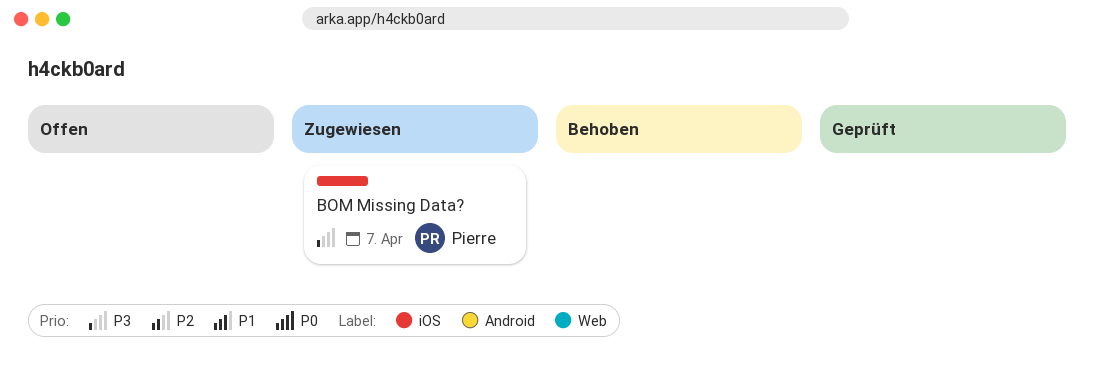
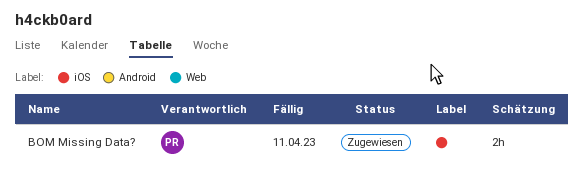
BOM Missing Data?, due: Apr 7 -> Apr 11

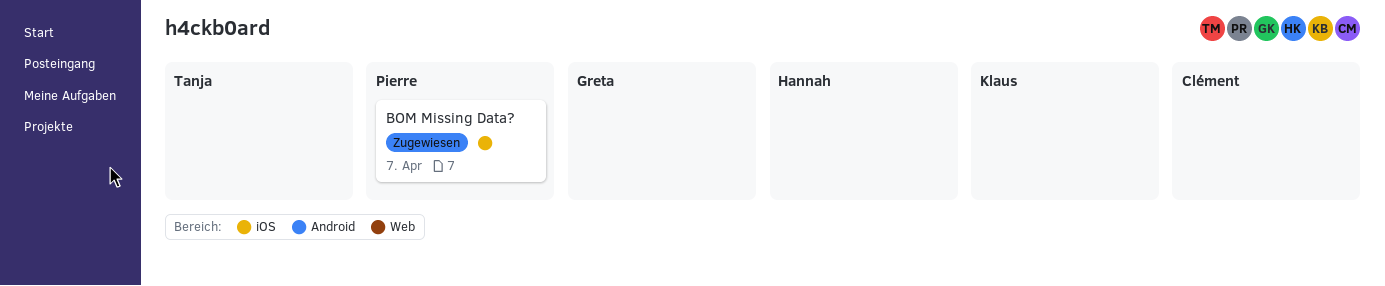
BOM Missing Data?, due: Apr 11 -> Apr 7

